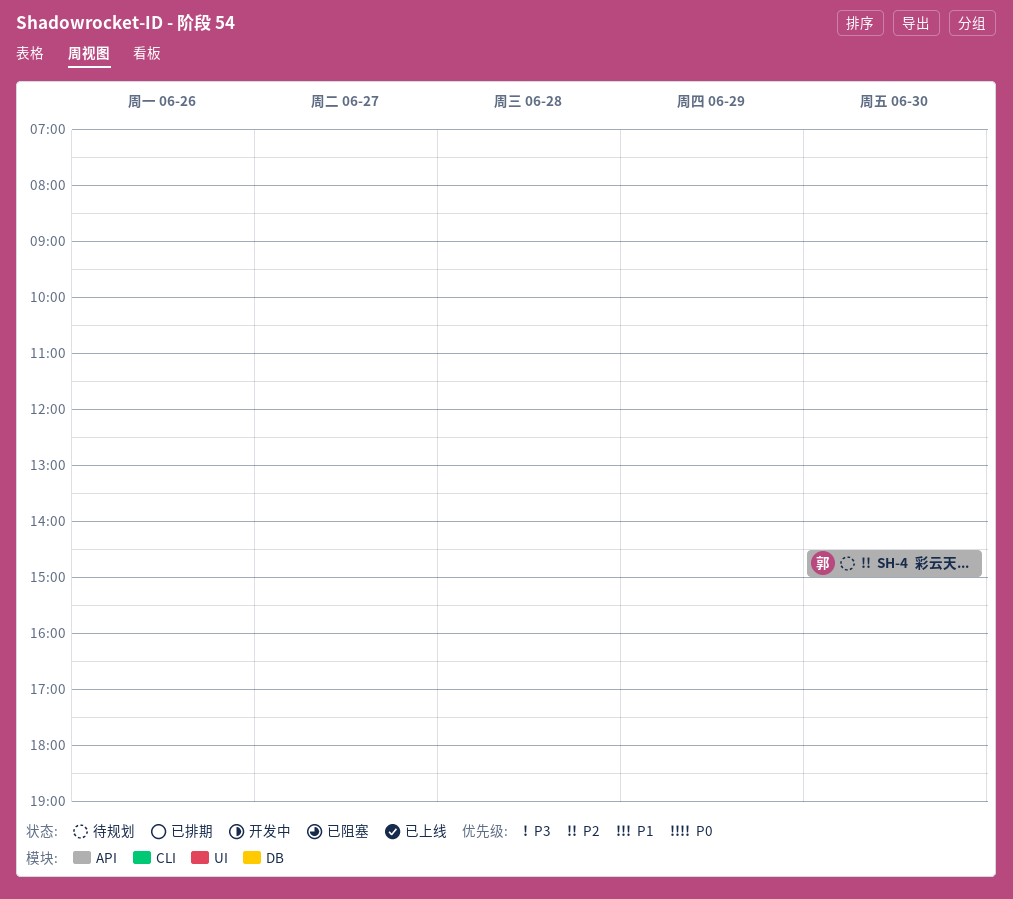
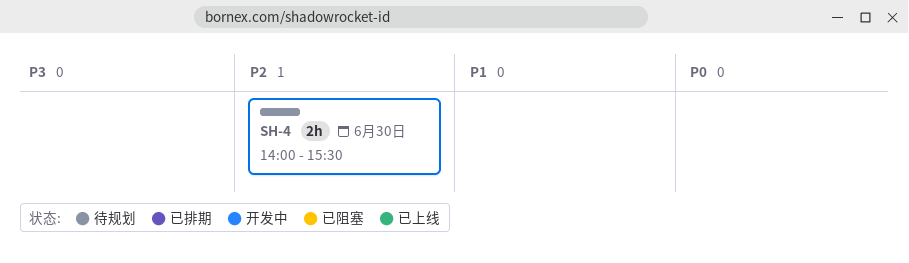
SH-4, begins: 14:30 -> 14:00
SH-4, ends: 15:00 -> 15:30

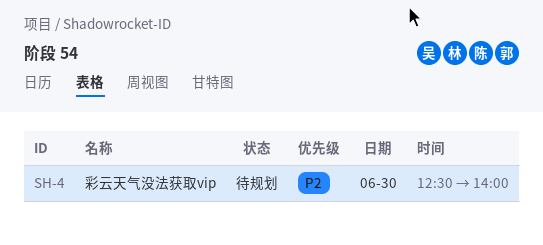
SH-4, begins: 14:00 -> 12:30
SH-4, ends: 15:30 -> 14:00

